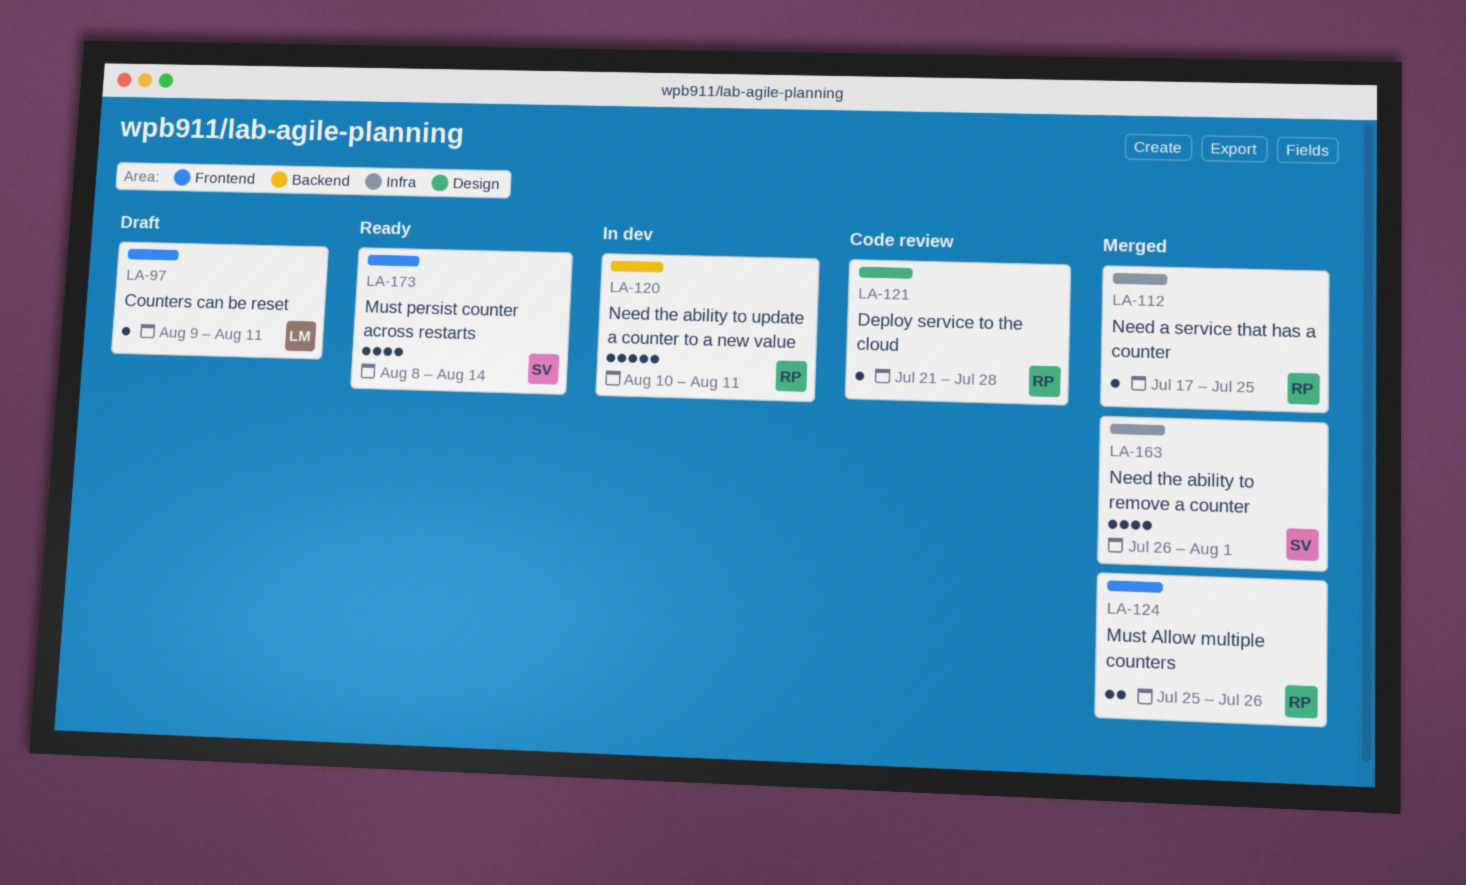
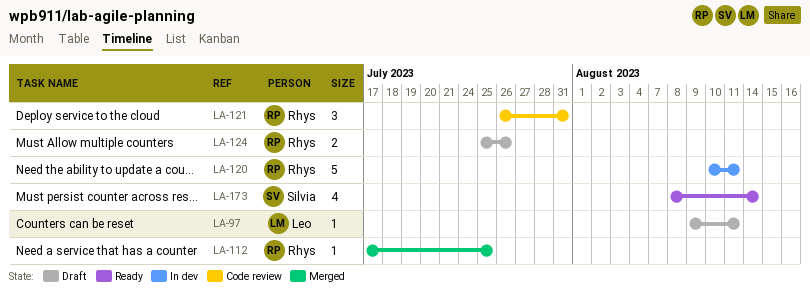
LA-121, estimate: 1 -> 3
LA-121, start: Jul 21 -> Jul 26
LA-121, due: Jul 28 -> Jul 31
LA-124, status: Merged -> Draft
LA-163: present -> none

